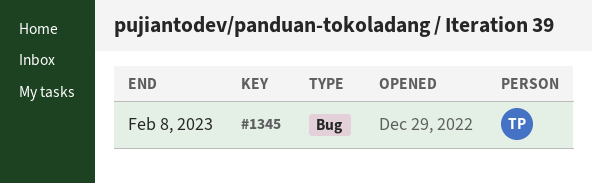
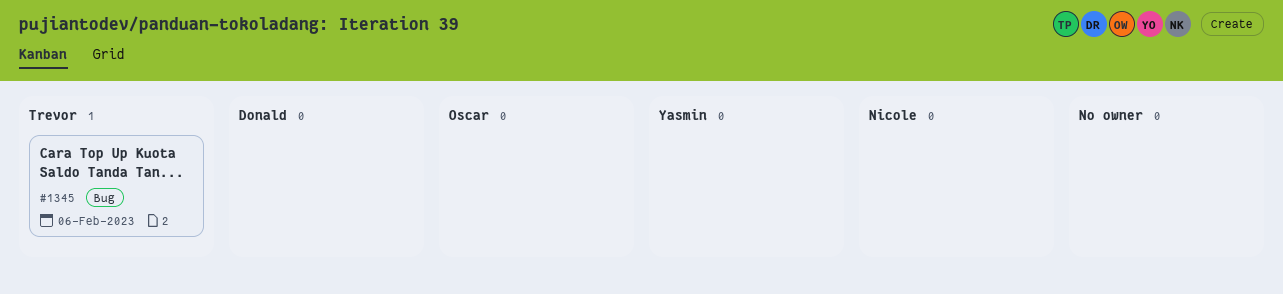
#1345, due: Feb 8 -> Feb 6

